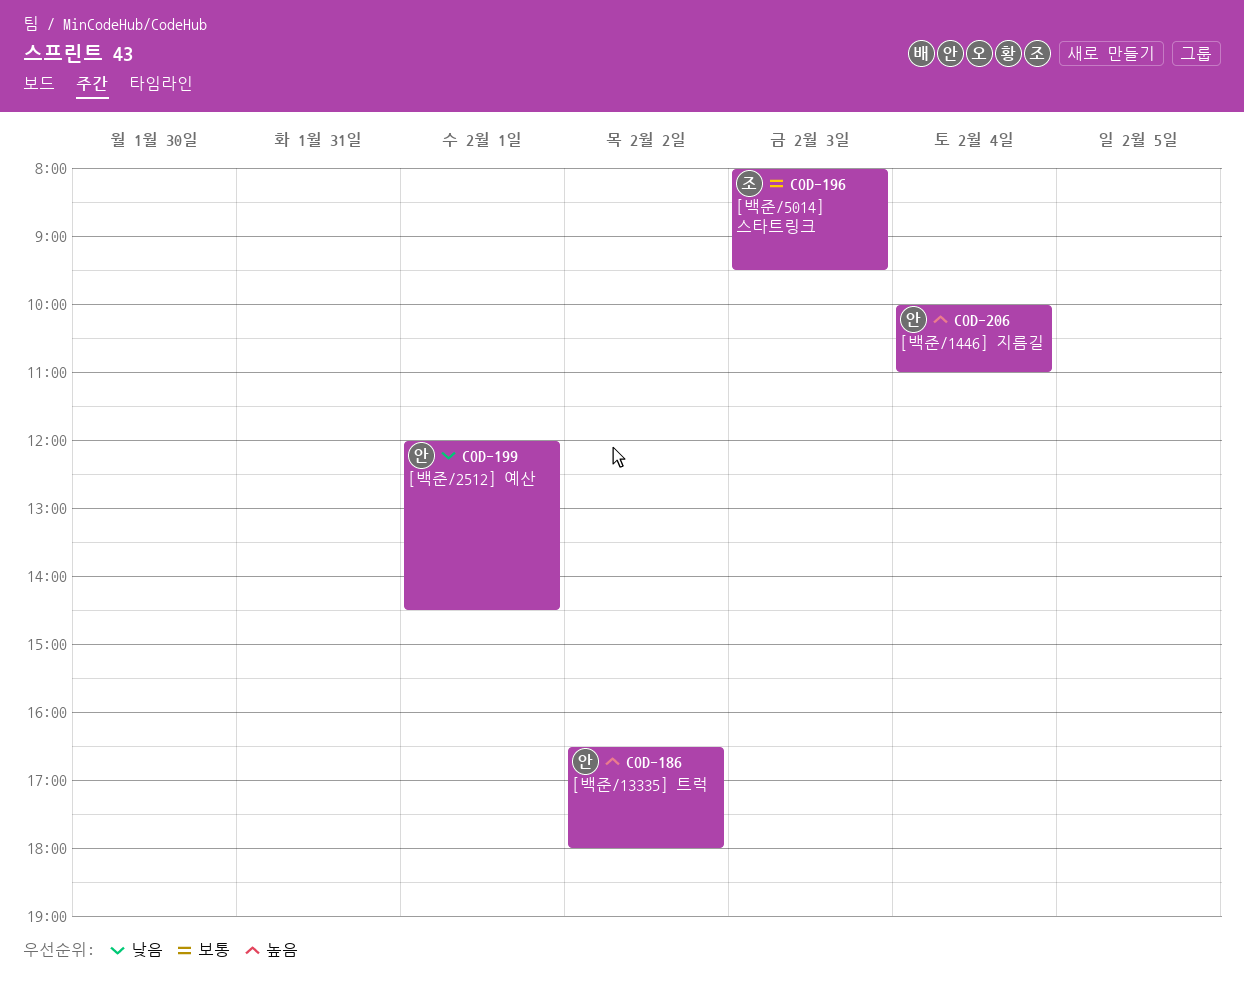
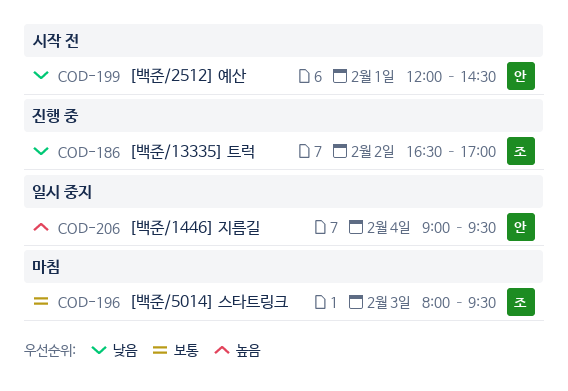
COD-186, owner: 안 -> 조
COD-186, priority: 높음 -> 낮음
COD-186, ends: 18:00 -> 17:00
COD-206, begins: 10:00 -> 09:00
COD-206, ends: 11:00 -> 09:30

